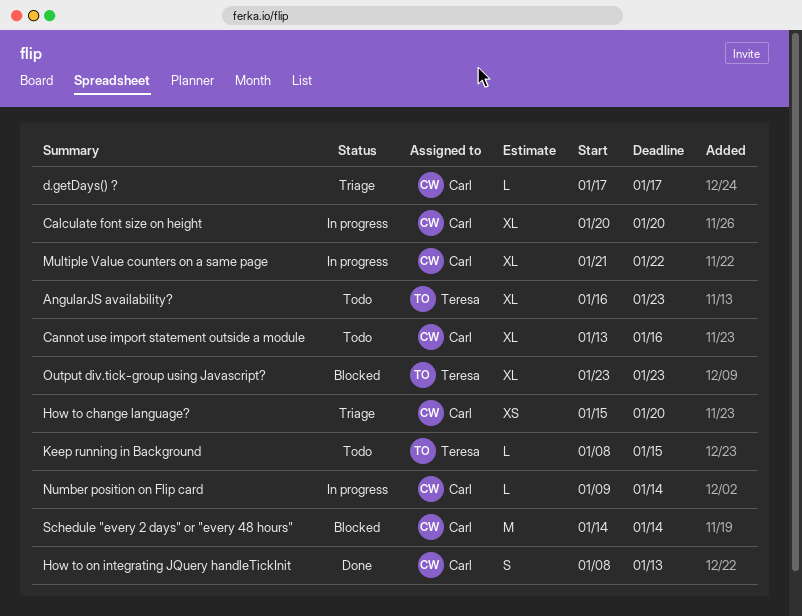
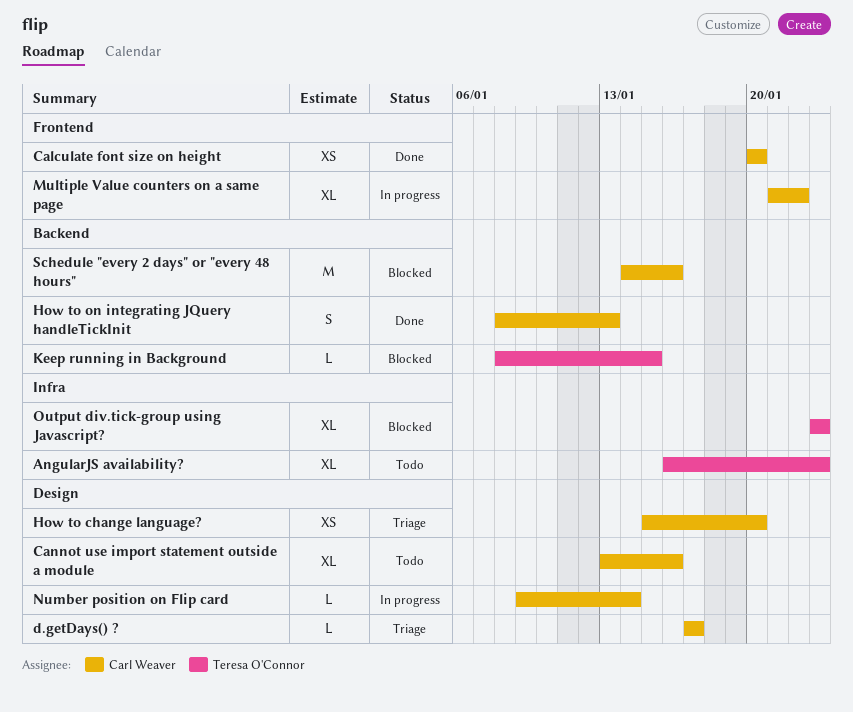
Calculate font size on height, status: In progress -> Done
Calculate font size on height, estimate: XL -> XS
Keep running in Background, status: Todo -> Blocked
Schedule "every 2 days" or "every 48 hours", due: Jan 14 -> Jan 16

